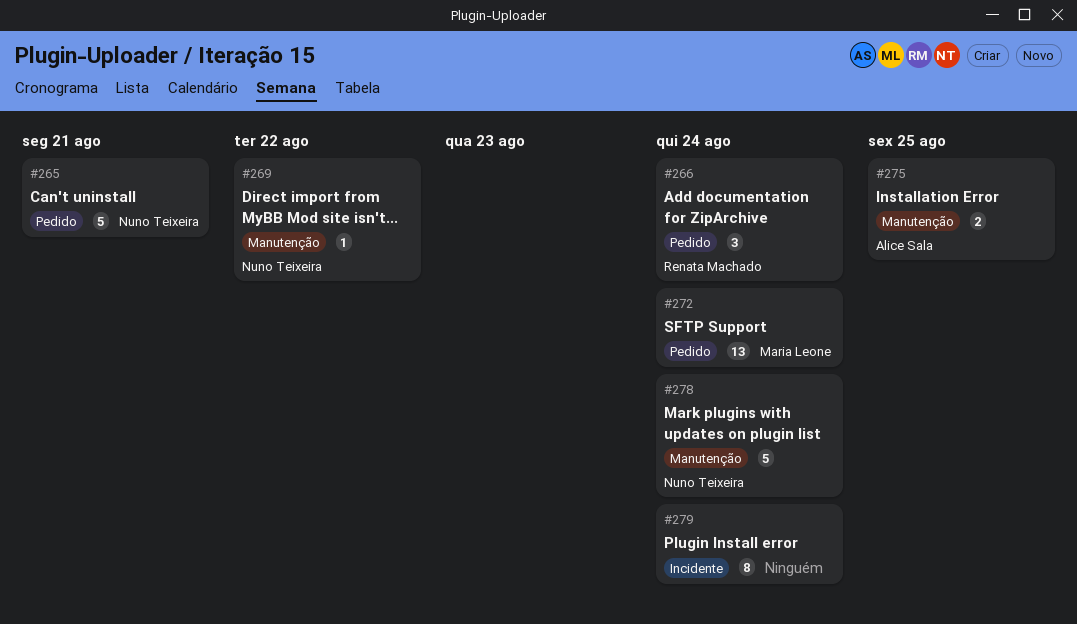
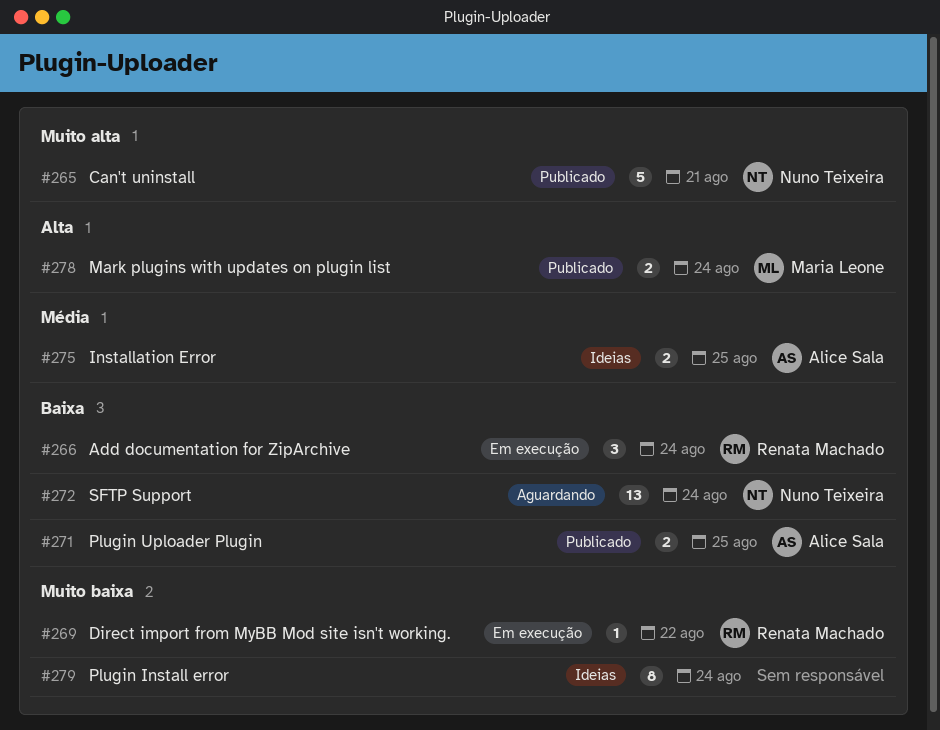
#269, owner: Nuno Teixeira -> Renata Machado
#271: none -> present
#272, owner: Maria Leone -> Nuno Teixeira
#278, owner: Nuno Teixeira -> Maria Leone
#278, estimate: 5 -> 2

